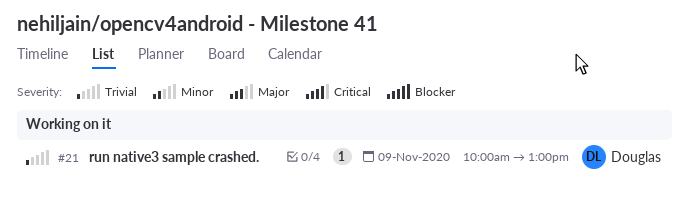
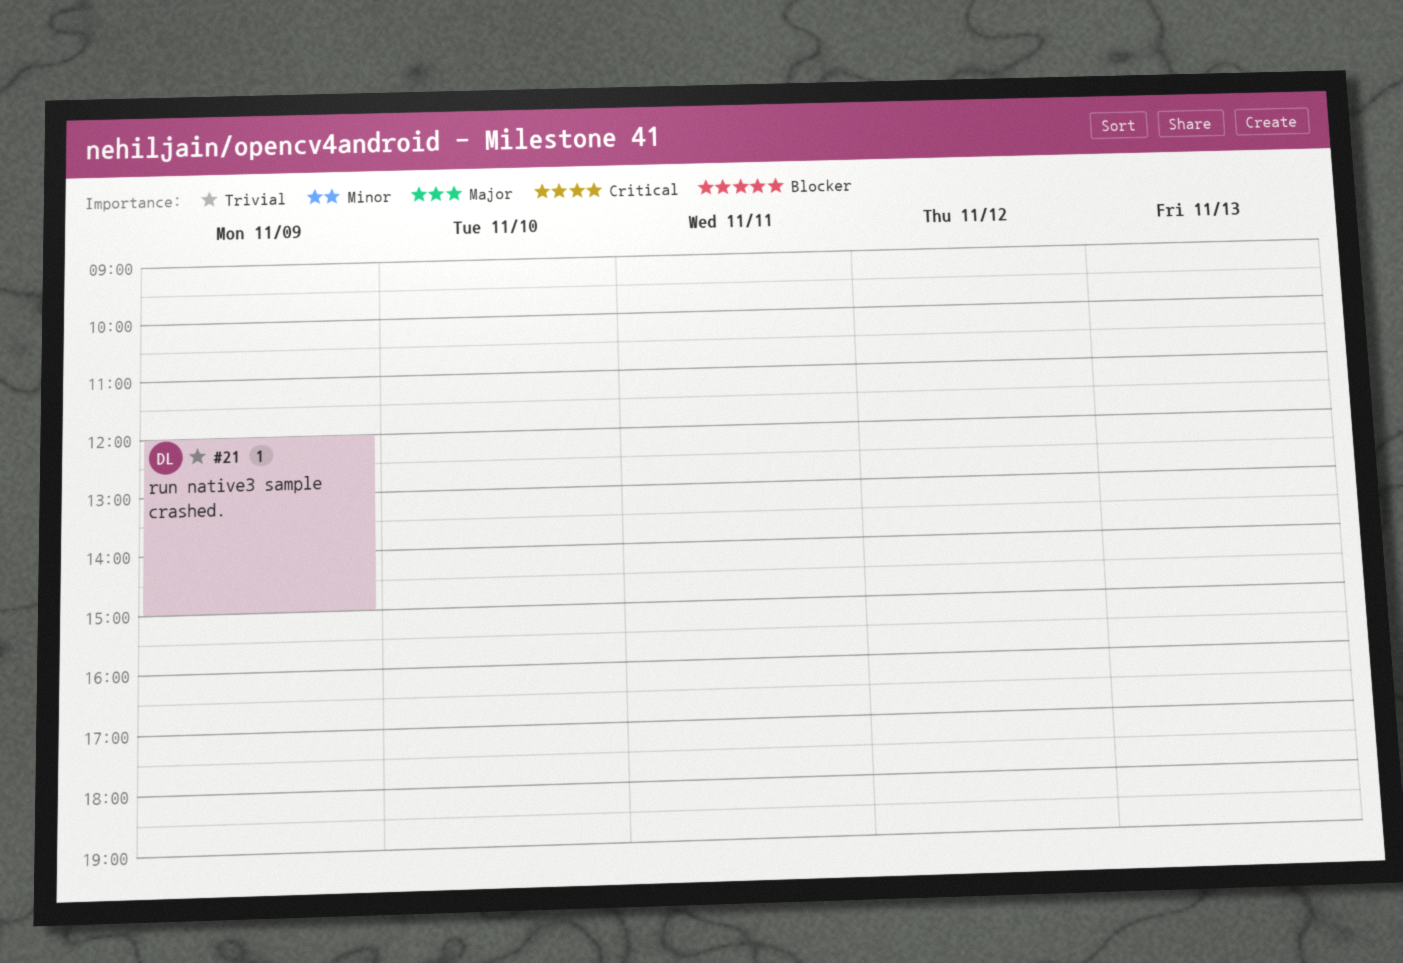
#21, begins: 10:00 -> 12:00
#21, ends: 13:00 -> 15:00

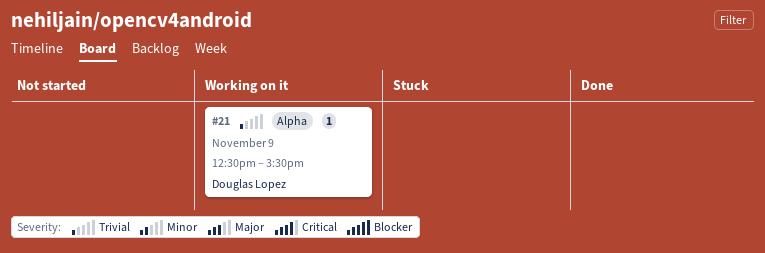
#21, begins: 12:00 -> 12:30
#21, ends: 15:00 -> 15:30

